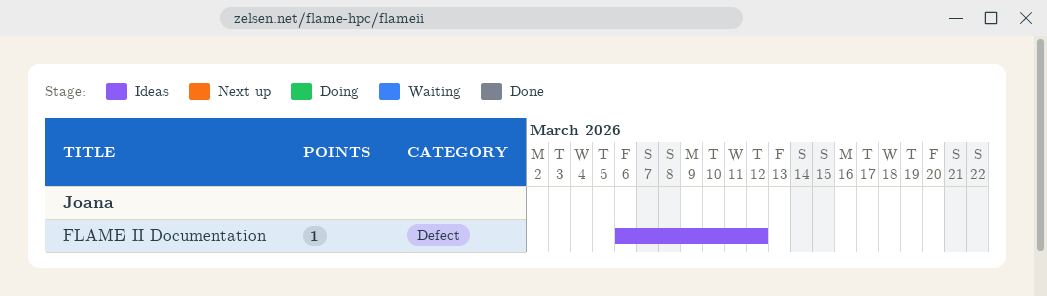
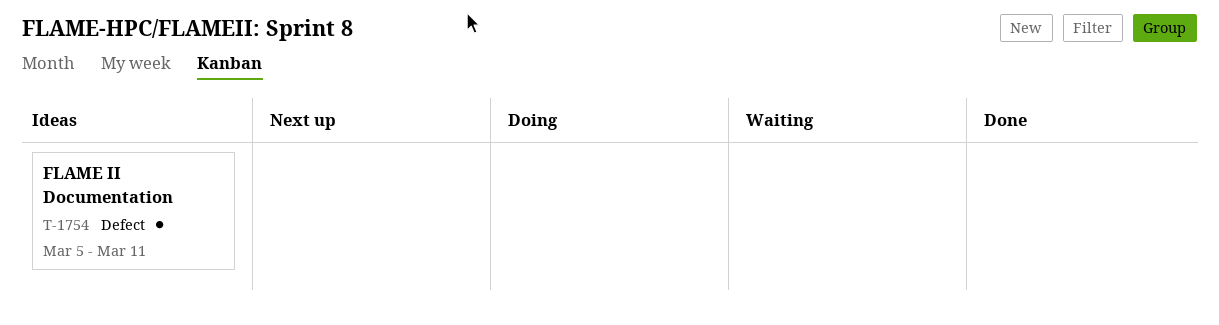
FLAME II Documentation, start: Mar 6 -> Mar 5
FLAME II Documentation, due: Mar 12 -> Mar 11

